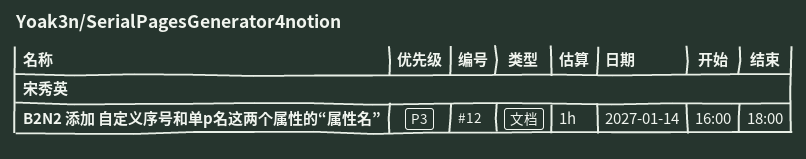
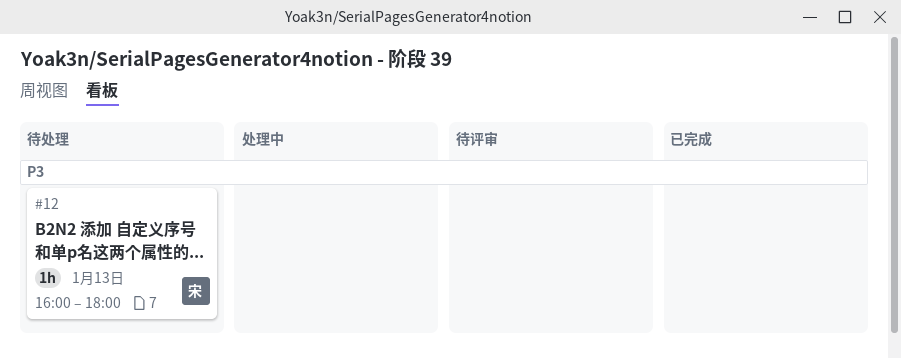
#12, day: Jan 14 -> Jan 13

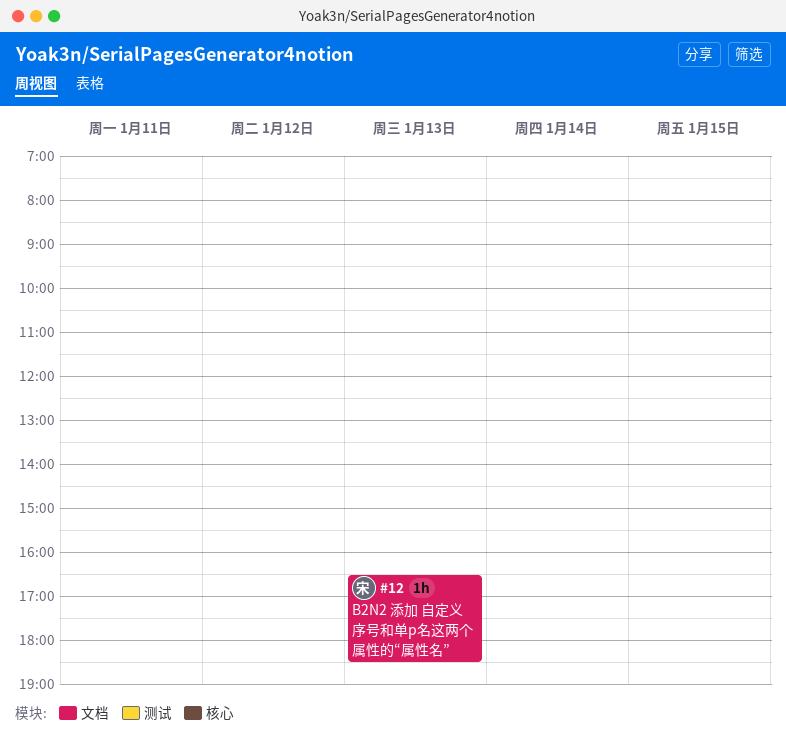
#12, begins: 16:00 -> 16:30
#12, ends: 18:00 -> 18:30

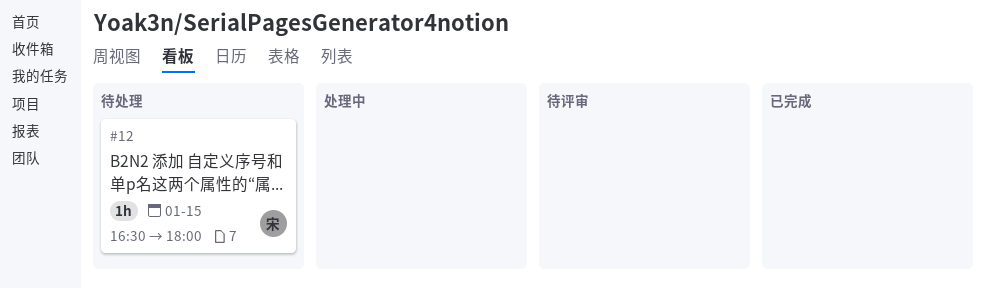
#12, day: Jan 13 -> Jan 15
#12, ends: 18:30 -> 18:00

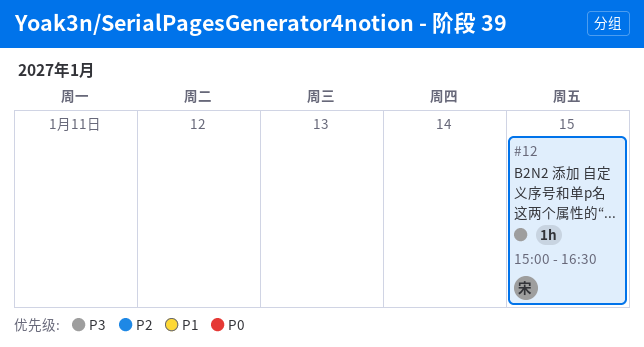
#12, begins: 16:30 -> 15:00
#12, ends: 18:00 -> 16:30

